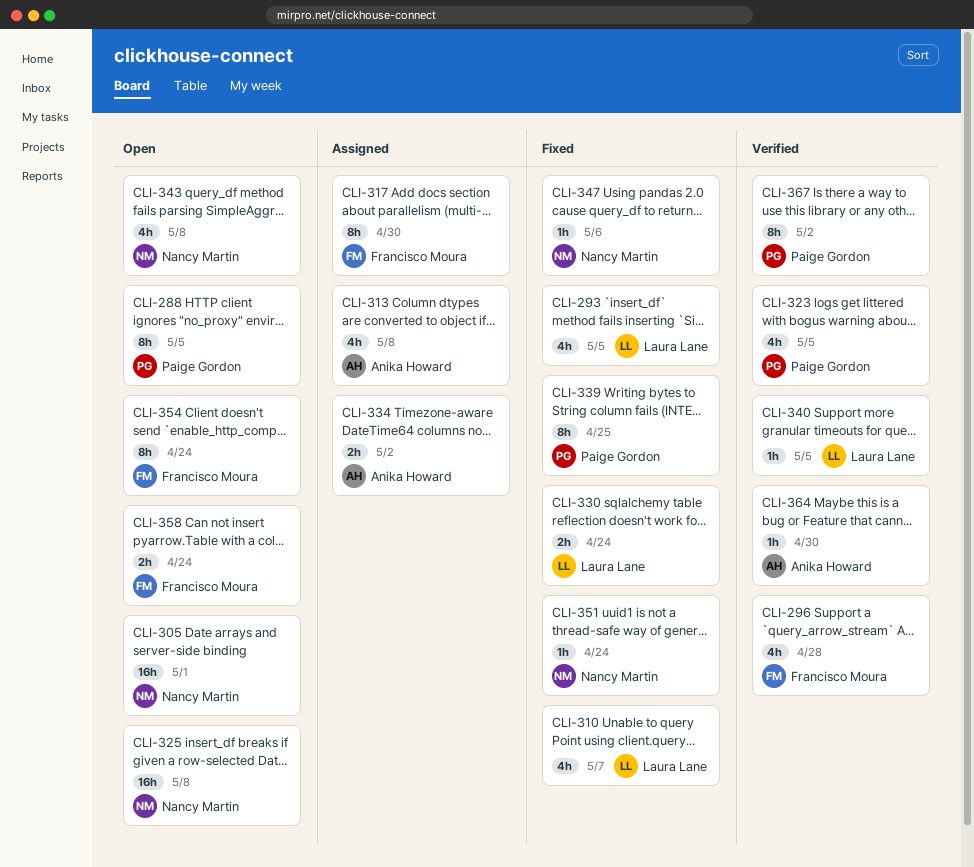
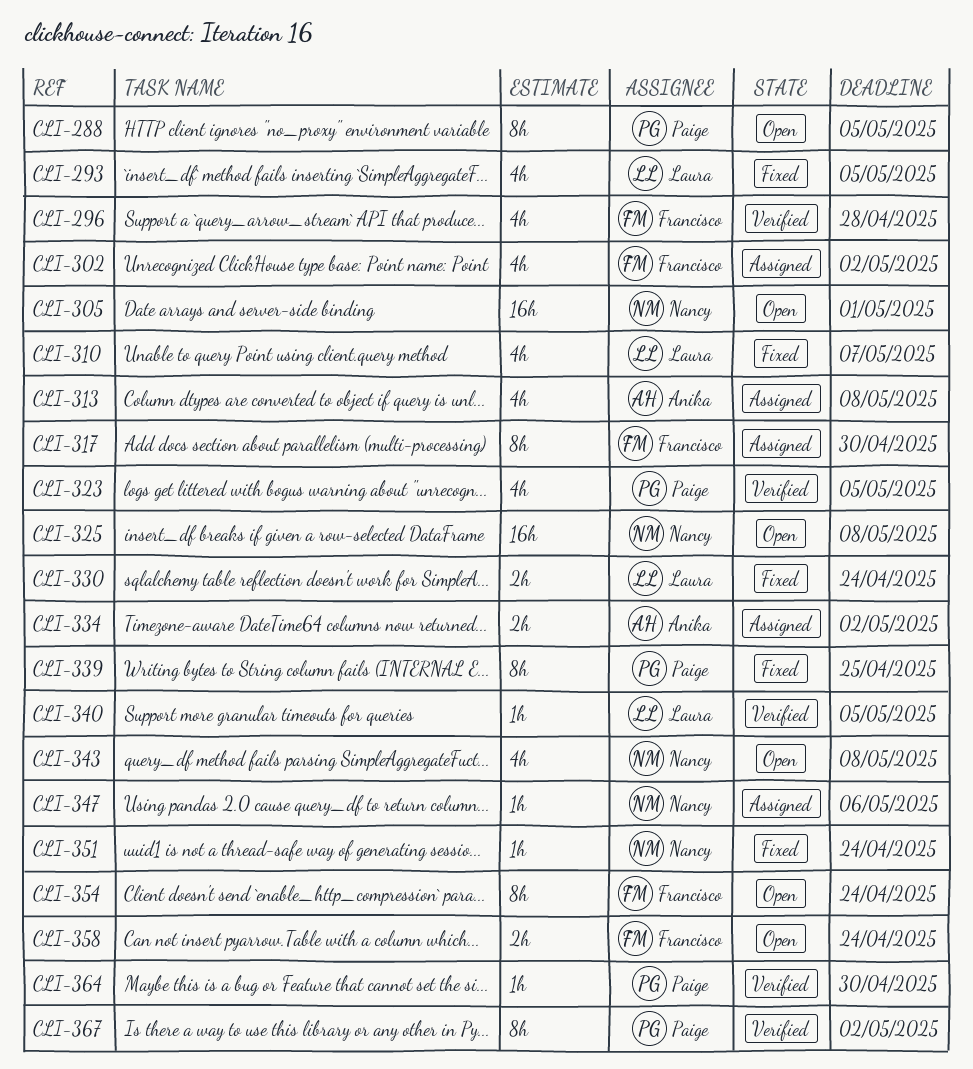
CLI-302: none -> present
CLI-347, status: Fixed -> Assigned
CLI-364, owner: Anika Howard -> Paige Gordon

